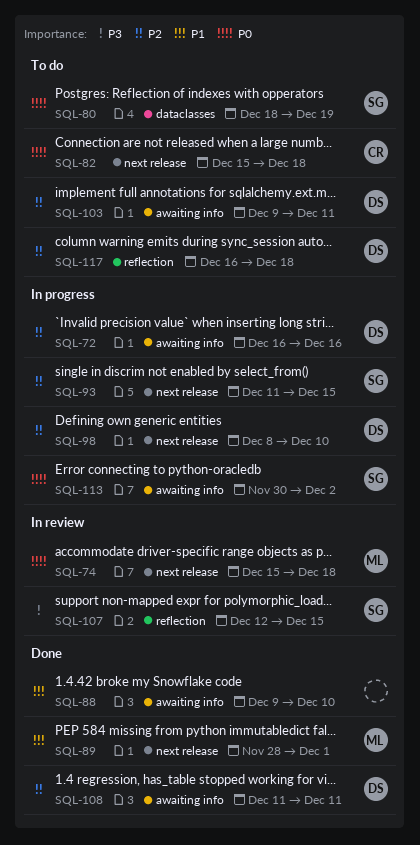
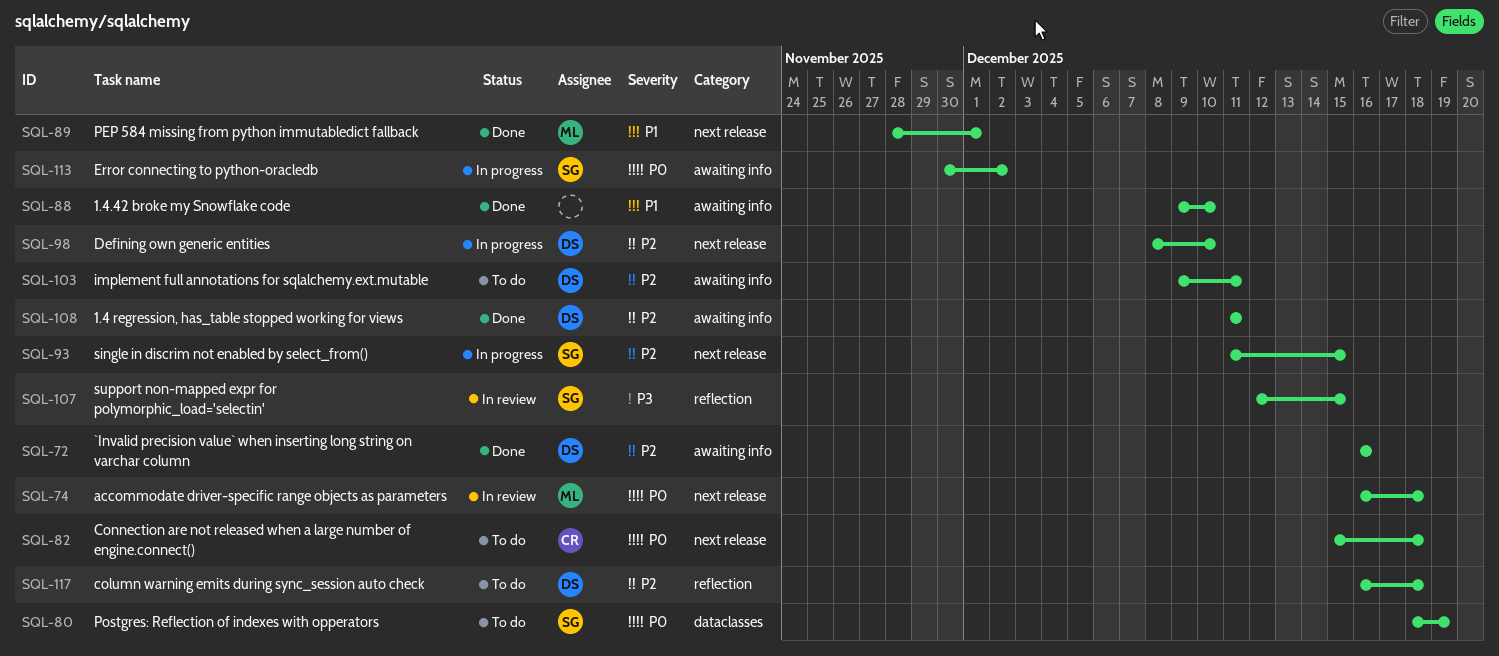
SQL-72, status: In progress -> Done
SQL-74, start: Dec 15 -> Dec 16

